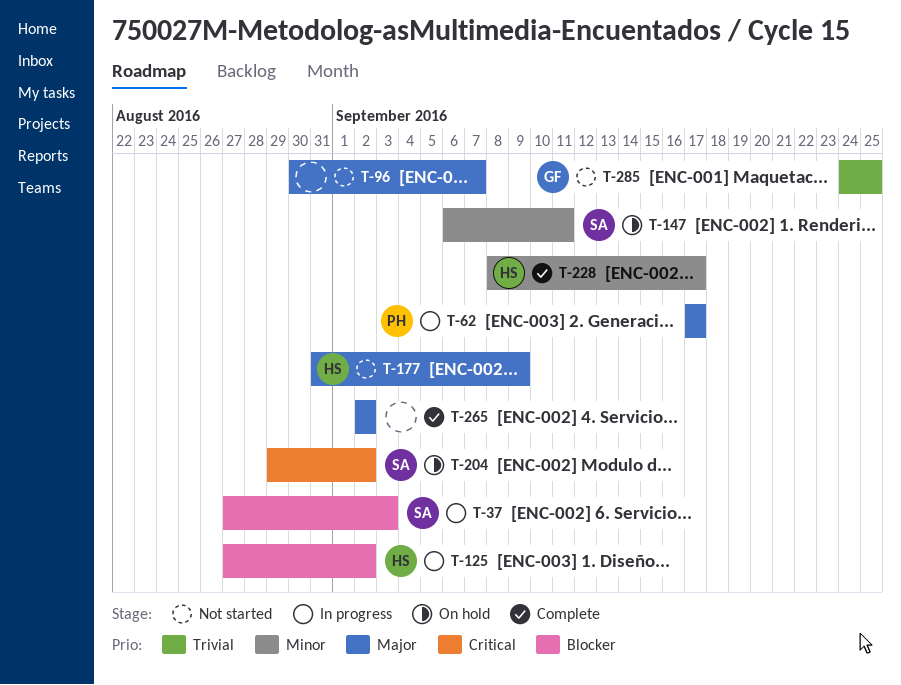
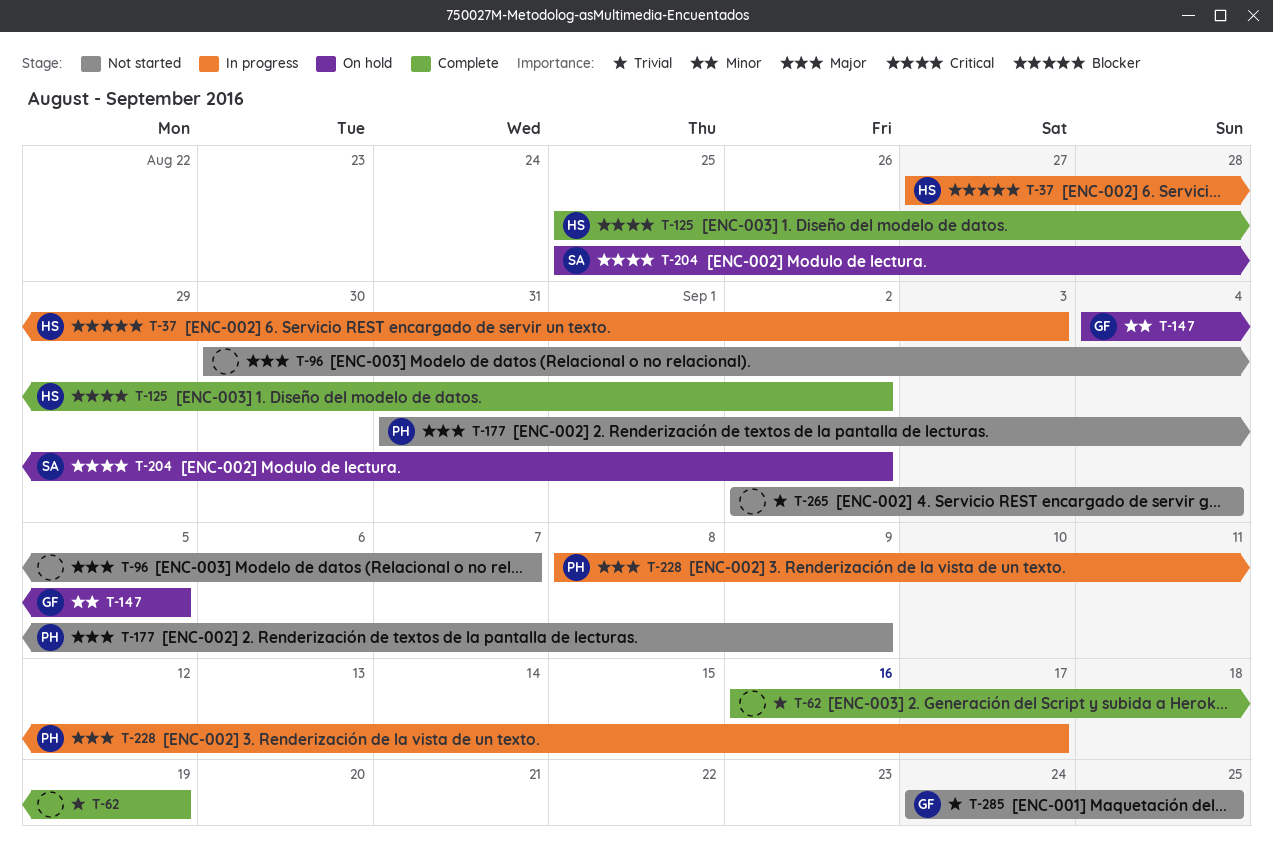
T-37, owner: SA -> HS
T-62, status: In progress -> Complete
T-62, owner: PH -> none
T-62, priority: Major -> Trivial
T-62, start: Sep 17 -> Sep 16
T-62, due: Sep 17 -> Sep 19
T-125, status: In progress -> Complete
T-125, priority: Blocker -> Critical
T-125, start: Aug 27 -> Aug 25
T-147, owner: SA -> GF
T-147, start: Sep 6 -> Sep 4
T-147, due: Sep 11 -> Sep 5
T-177, owner: HS -> PH
T-204, start: Aug 29 -> Aug 25
T-228, status: Complete -> In progress
T-228, owner: HS -> PH
T-228, priority: Minor -> Major
T-265, status: Complete -> Not started
T-265, priority: Major -> Trivial
T-265, due: Sep 2 -> Sep 4

